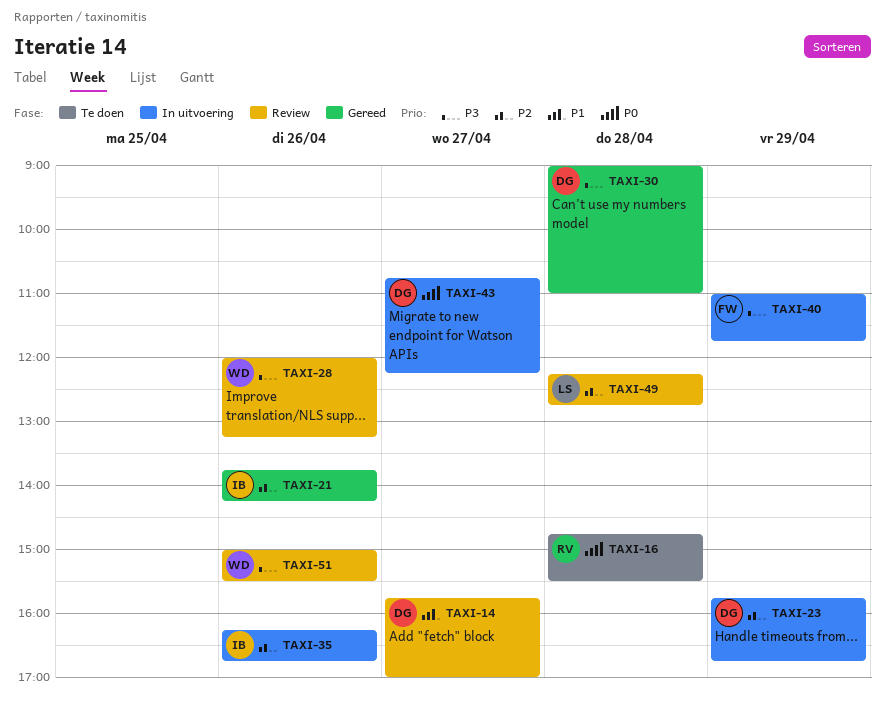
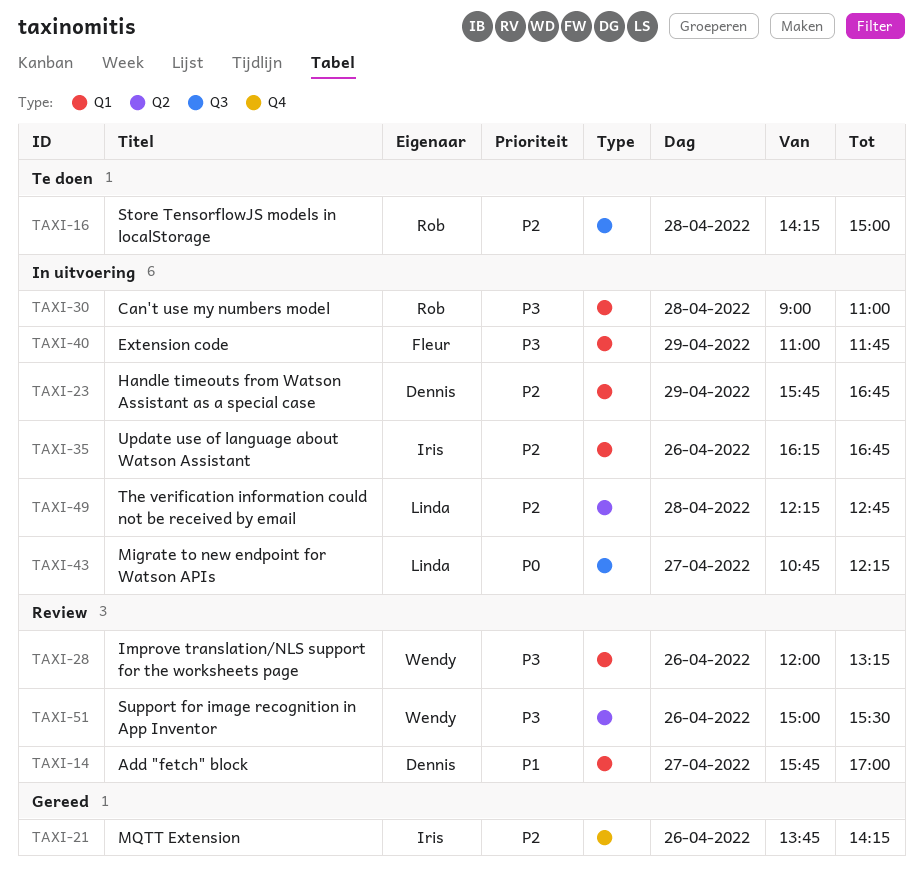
TAXI-16, priority: P0 -> P2
TAXI-16, begins: 14:45 -> 14:15
TAXI-16, ends: 15:30 -> 15:00
TAXI-30, status: Gereed -> In uitvoering
TAXI-30, owner: Dennis -> Rob
TAXI-43, owner: Dennis -> Linda
TAXI-49, status: Review -> In uitvoering

